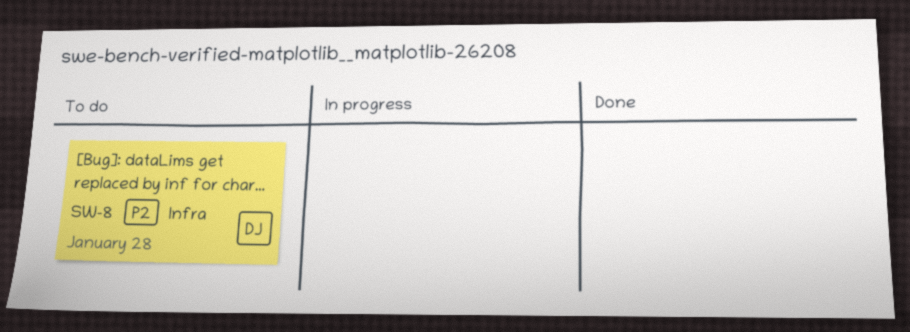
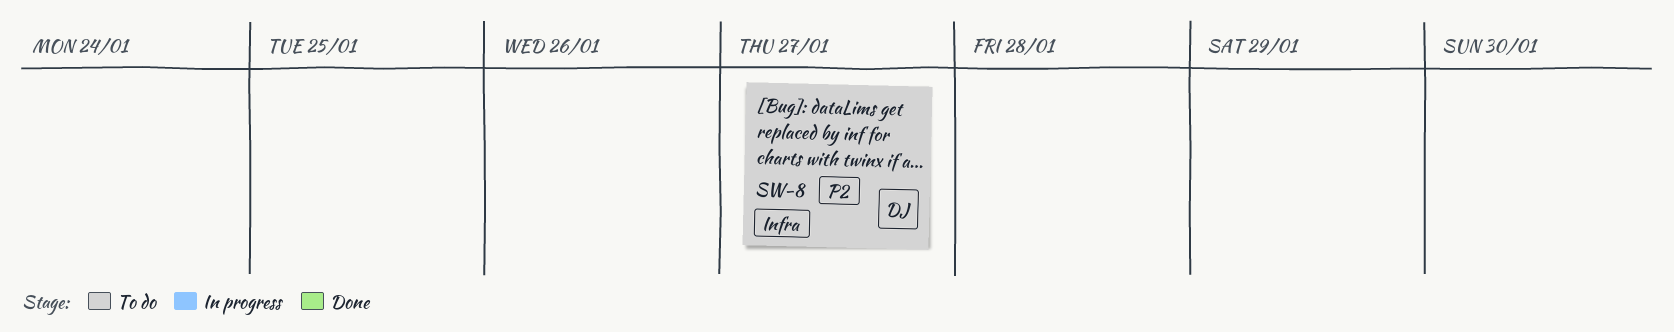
SW-8, due: Jan 28 -> Jan 27

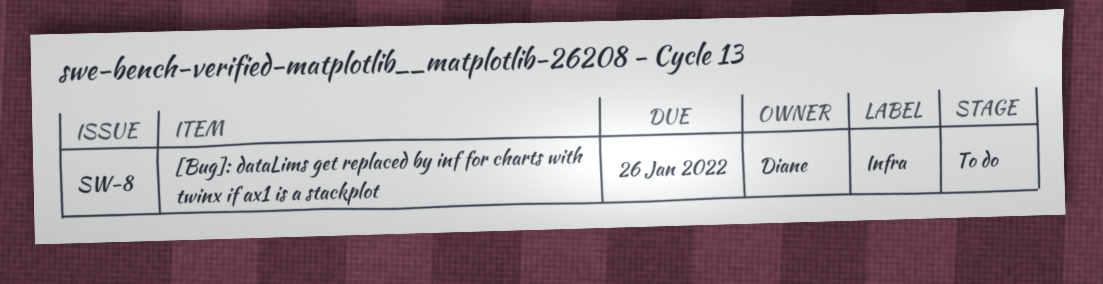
SW-8, due: Jan 27 -> Jan 26

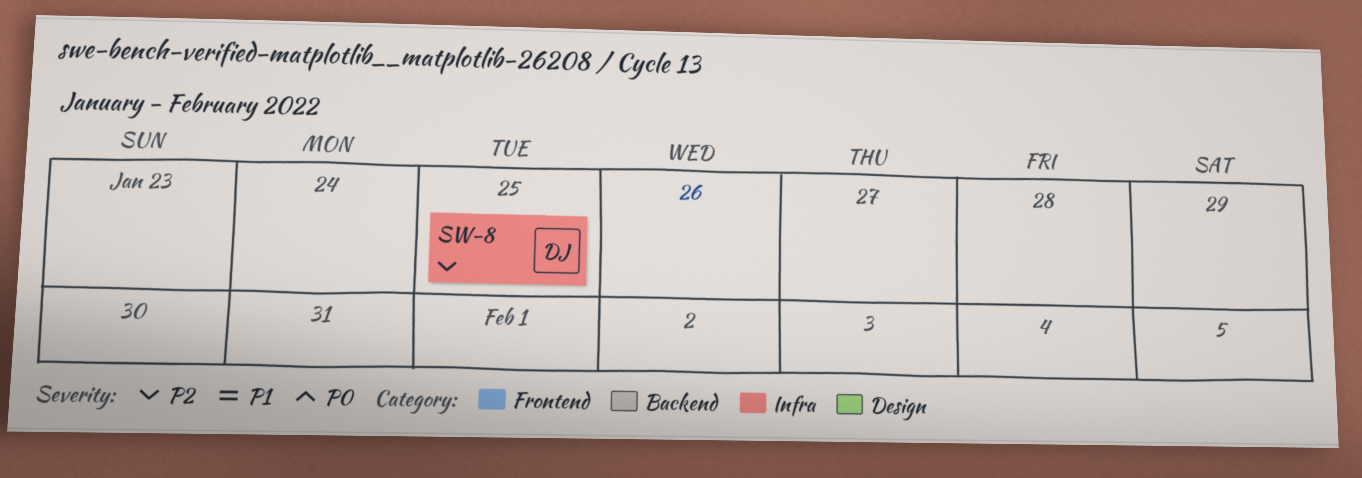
SW-8, due: Jan 26 -> Jan 25

